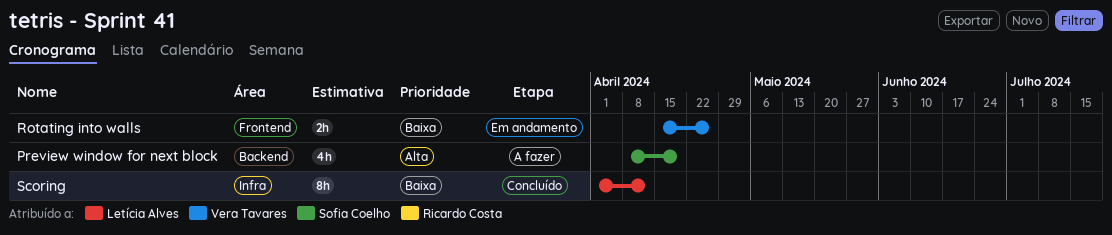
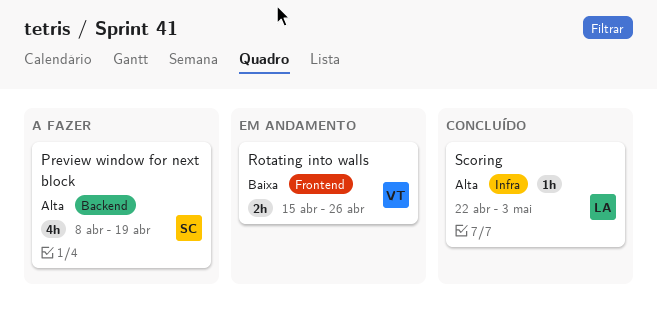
Scoring, priority: Baixa -> Alta
Scoring, estimate: 8h -> 1h
Scoring, start: Apr 1 -> Apr 22
Scoring, due: Apr 12 -> May 3

